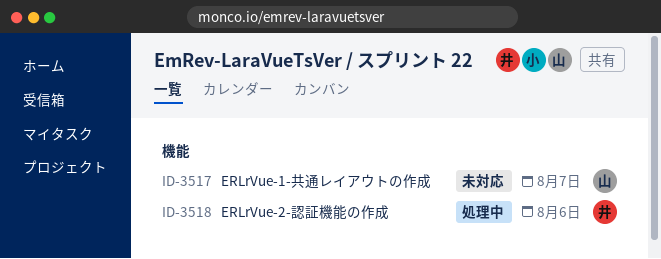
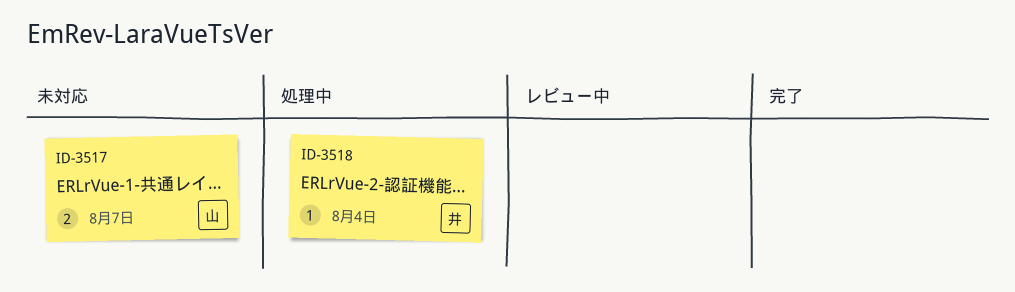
ID-3518, due: Aug 6 -> Aug 4

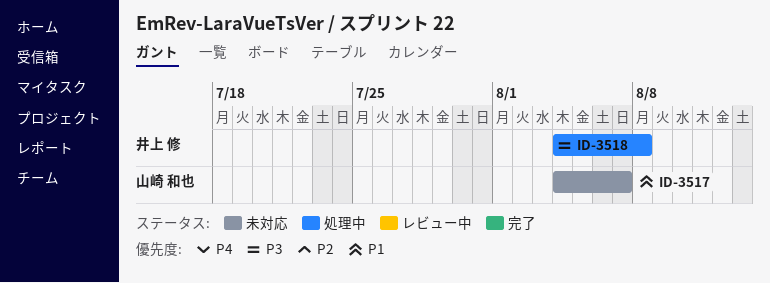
ID-3518, due: Aug 4 -> Aug 8

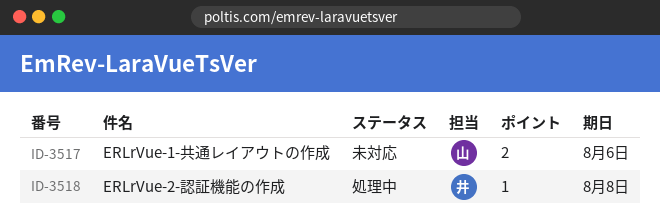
ID-3517, due: Aug 7 -> Aug 6

